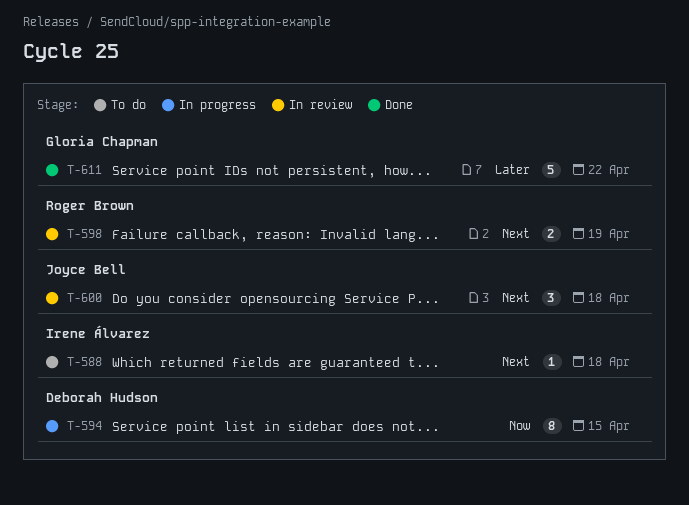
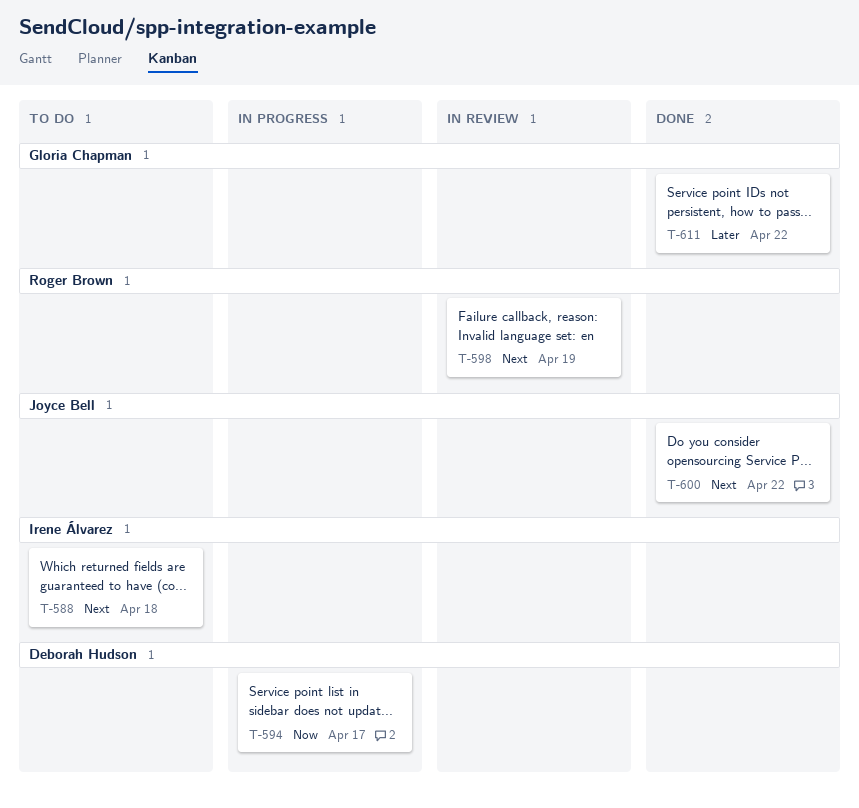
T-594, due: Apr 15 -> Apr 17
T-600, status: In review -> Done
T-600, due: Apr 18 -> Apr 22

